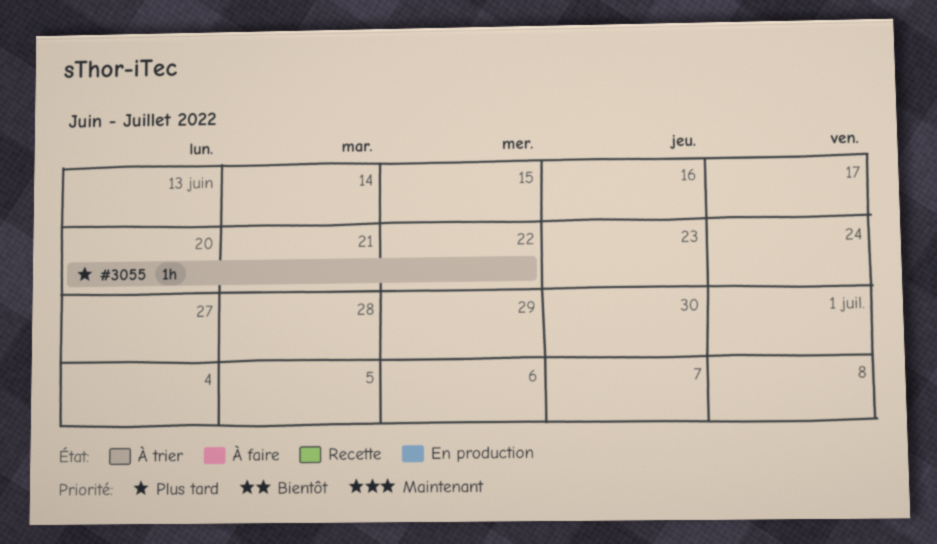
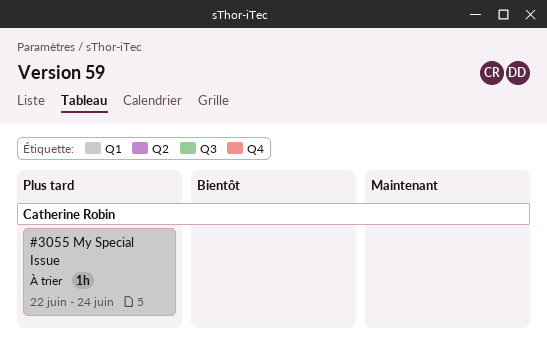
#3055, start: Jun 20 -> Jun 22
#3055, due: Jun 22 -> Jun 24

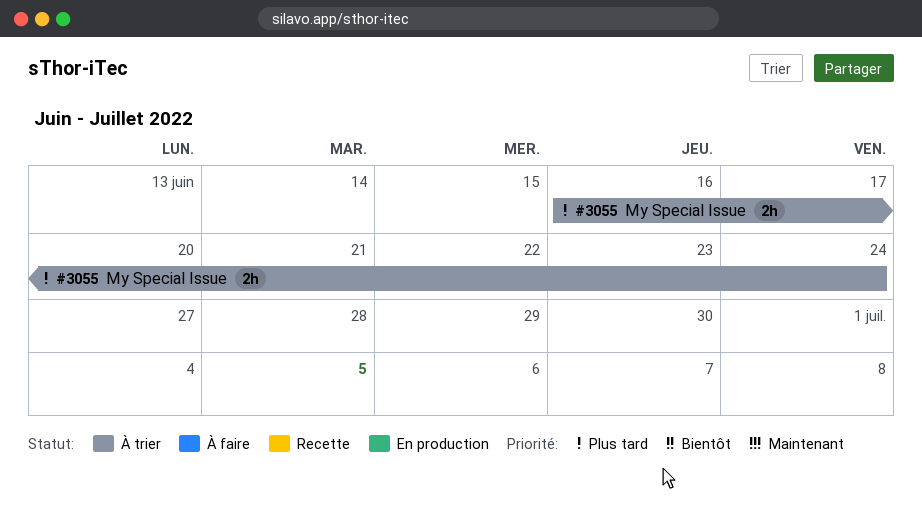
#3055, estimate: 1h -> 2h
#3055, start: Jun 22 -> Jun 16

